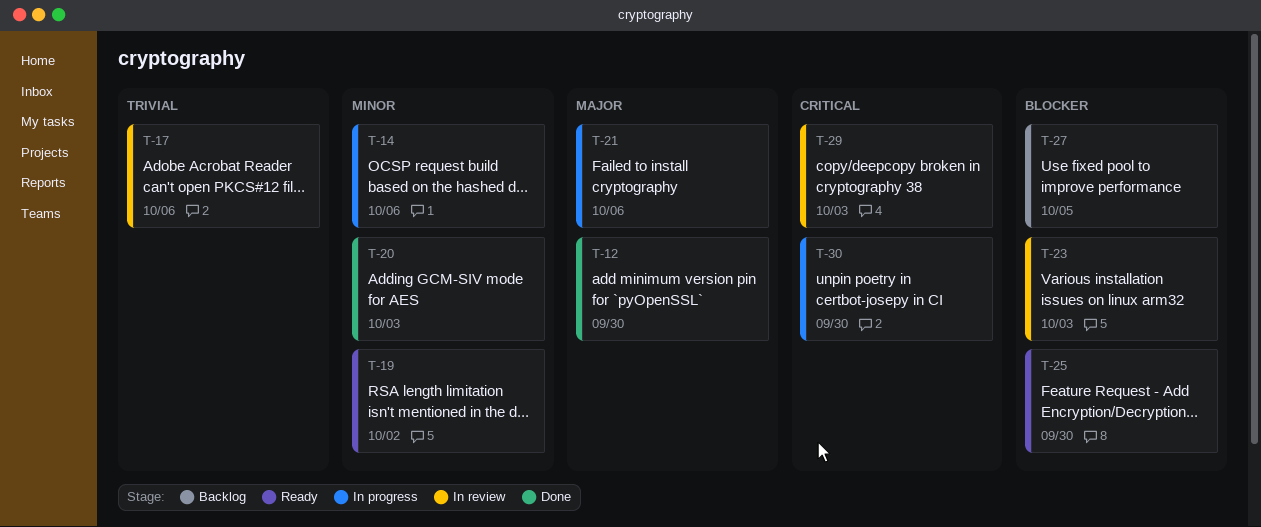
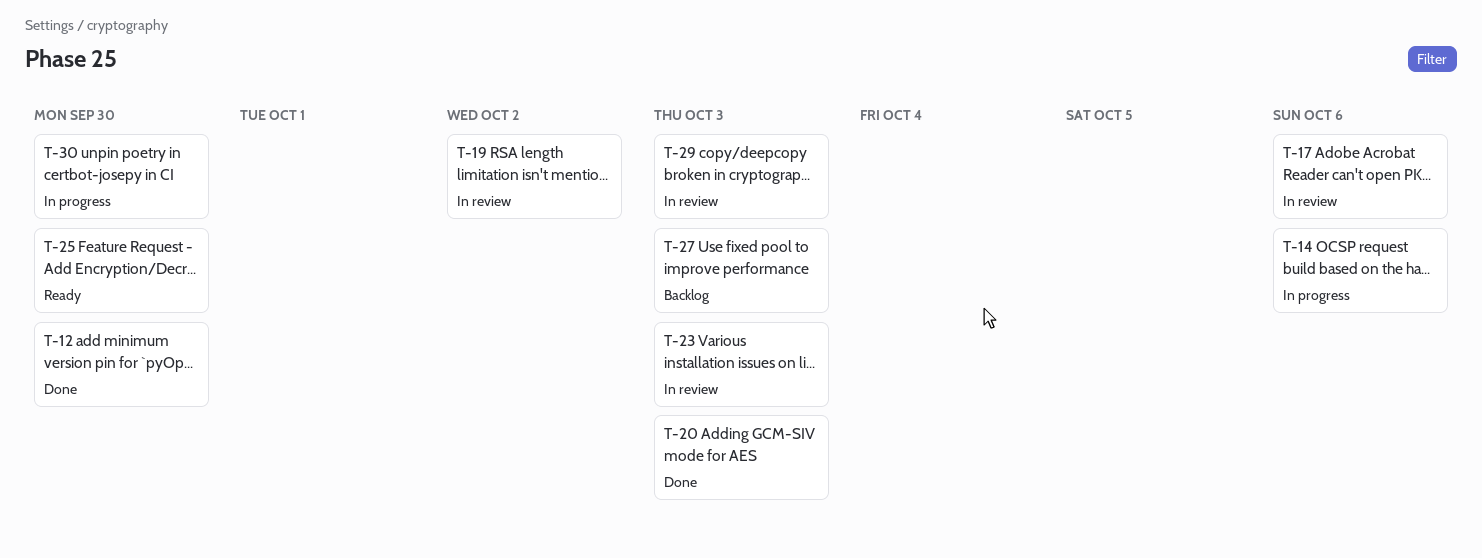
T-19, status: Ready -> In review
T-21: present -> none
T-27, due: Oct 5 -> Oct 3

